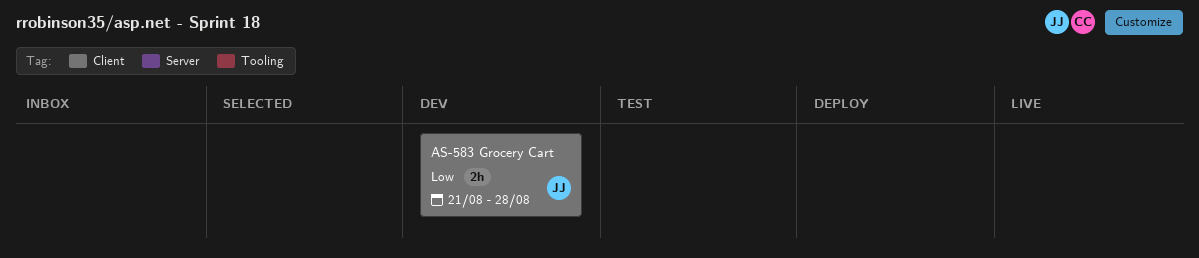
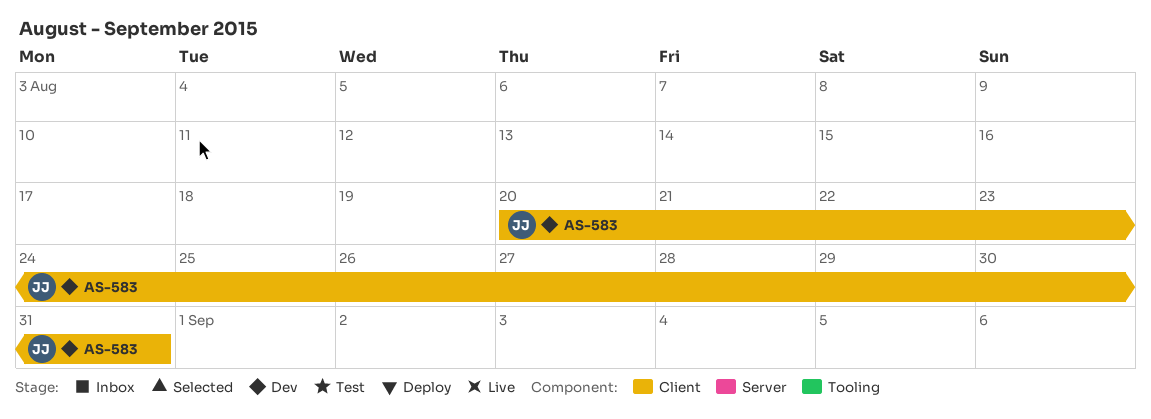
AS-583, start: Aug 21 -> Aug 20
AS-583, due: Aug 28 -> Aug 31

